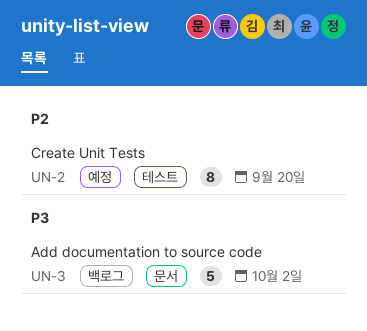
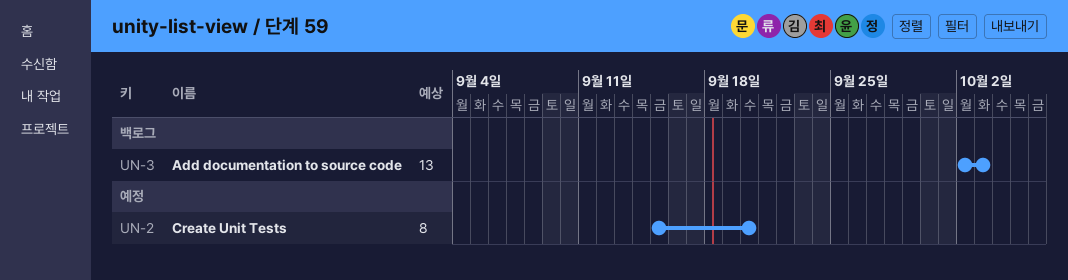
UN-3, estimate: 5 -> 13
UN-3, due: Oct 2 -> Oct 3

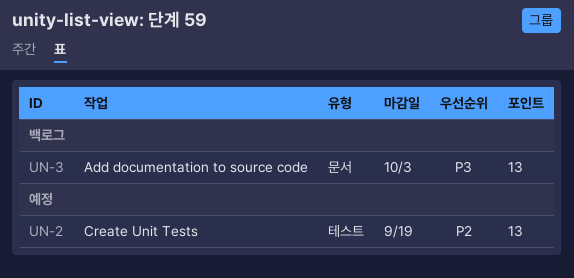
UN-2, estimate: 8 -> 13
UN-2, due: Sep 20 -> Sep 19

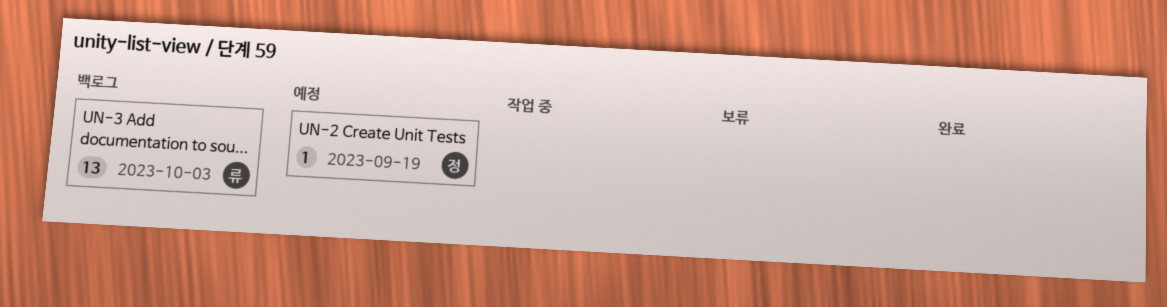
UN-2, estimate: 13 -> 1

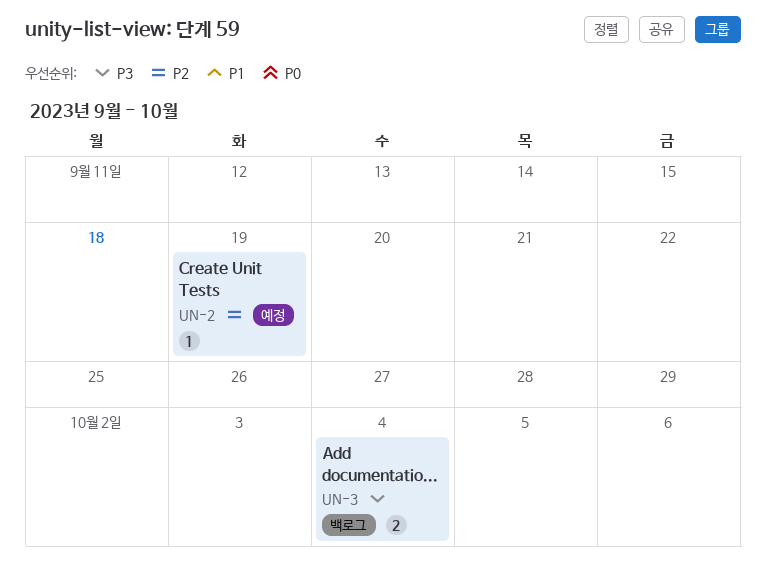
UN-3, estimate: 13 -> 2
UN-3, due: Oct 3 -> Oct 4

